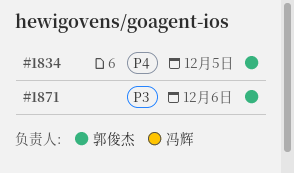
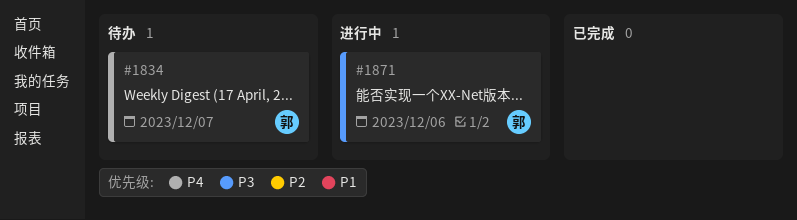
#1834, due: Dec 5 -> Dec 7

